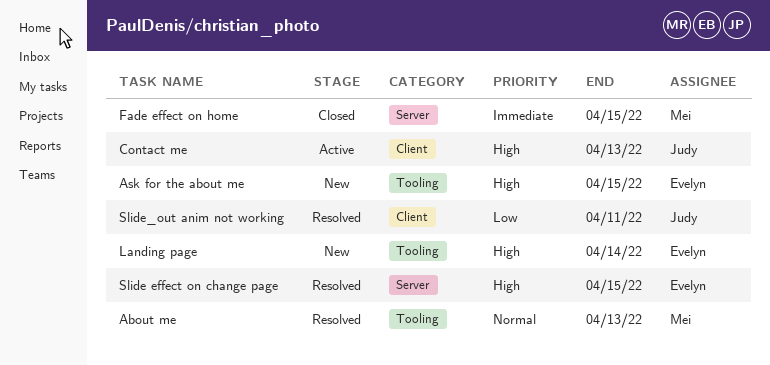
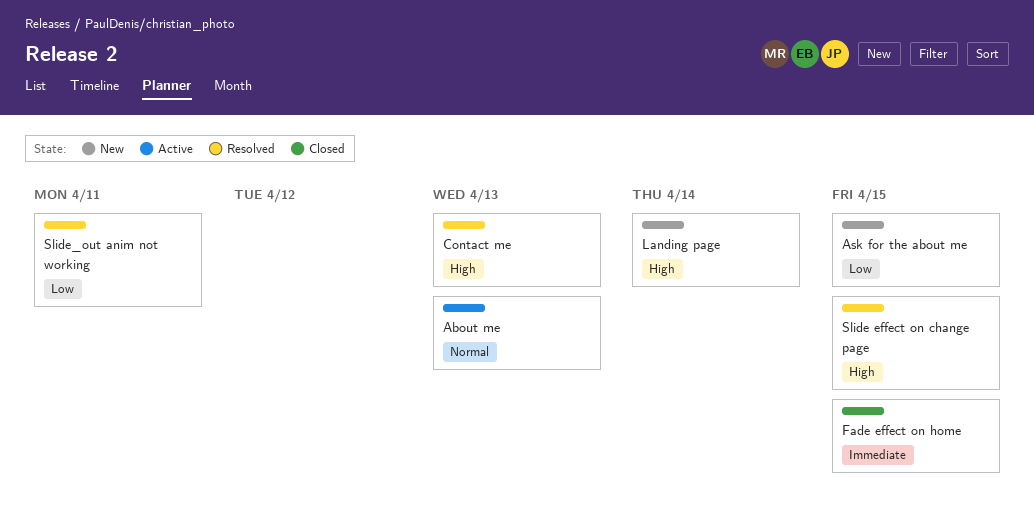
About me, status: Resolved -> Active
Ask for the about me, priority: High -> Low
Contact me, status: Active -> Resolved

